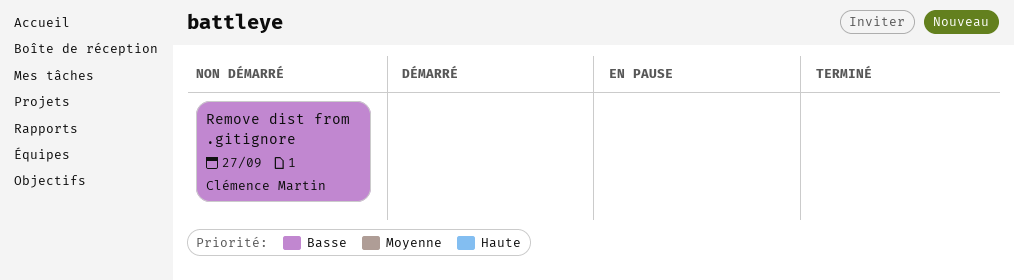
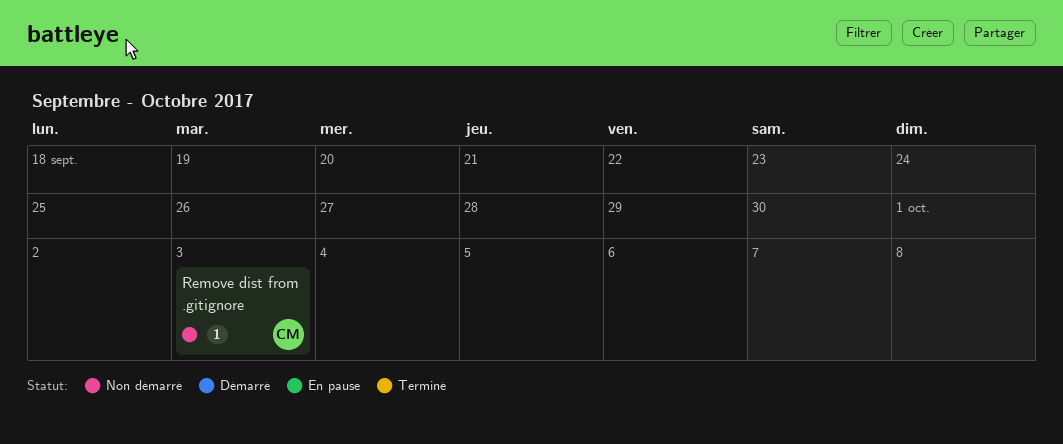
Remove dist from .gitignore, due: Sep 27 -> Oct 3

